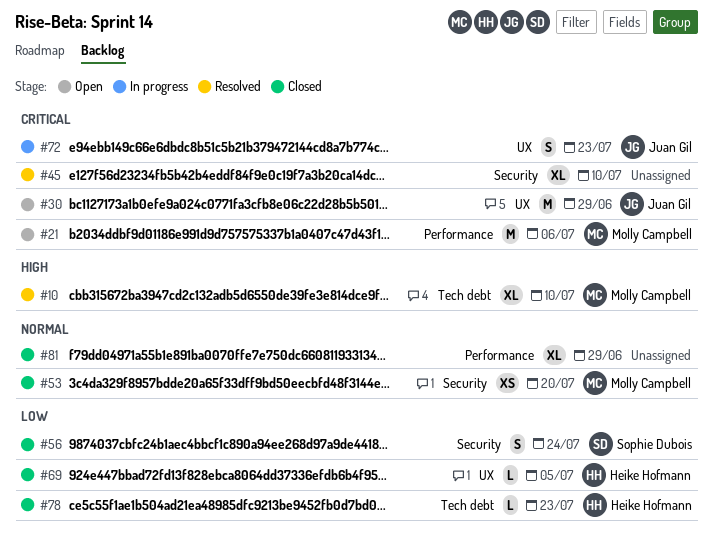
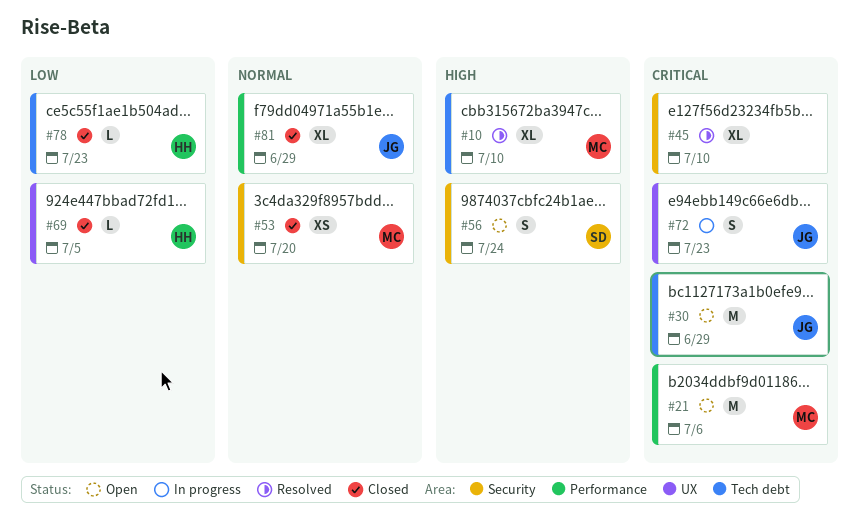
#30, label: UX -> Tech debt
#56, status: Closed -> Open
#56, priority: Low -> High
#81, owner: none -> Juan Gil

